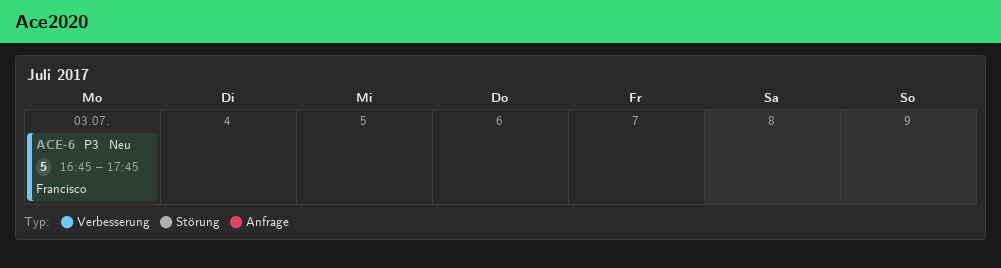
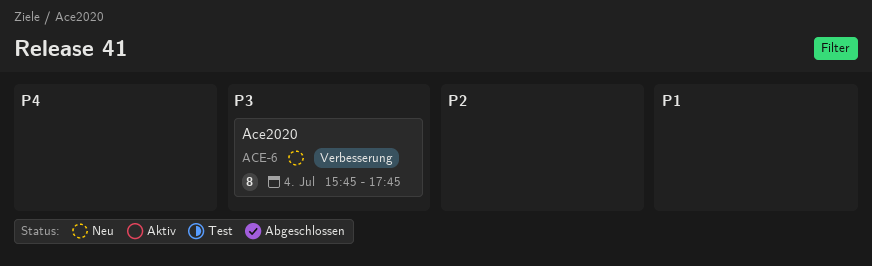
ACE-6, estimate: 5 -> 8
ACE-6, day: Jul 3 -> Jul 4
ACE-6, begins: 16:45 -> 15:45

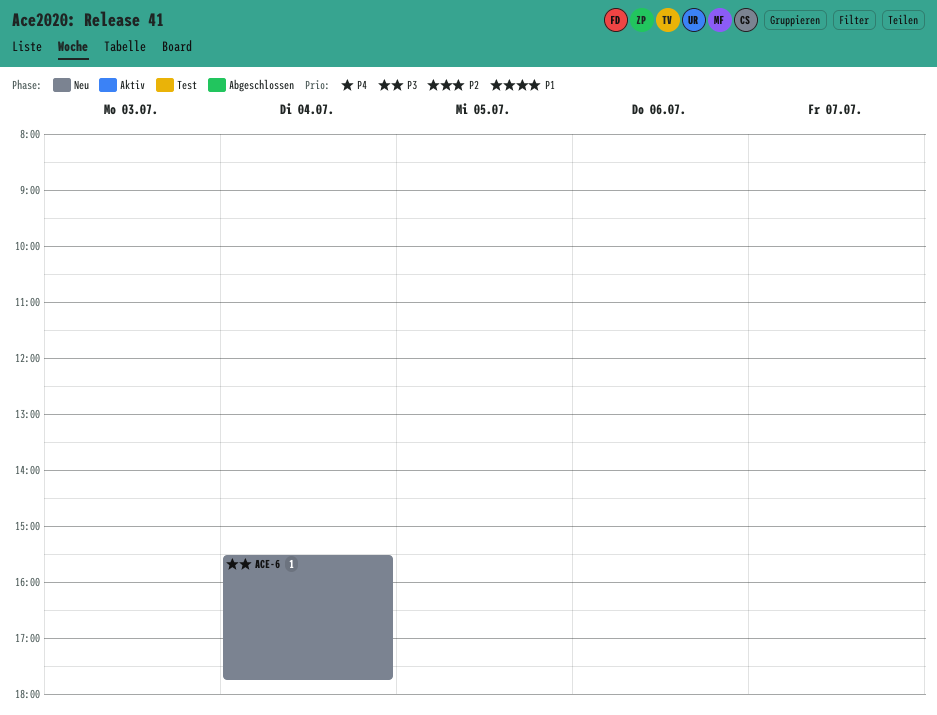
ACE-6, estimate: 8 -> 1
ACE-6, begins: 15:45 -> 15:30

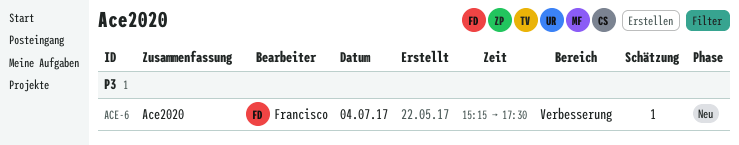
ACE-6, begins: 15:30 -> 15:15
ACE-6, ends: 17:45 -> 17:30

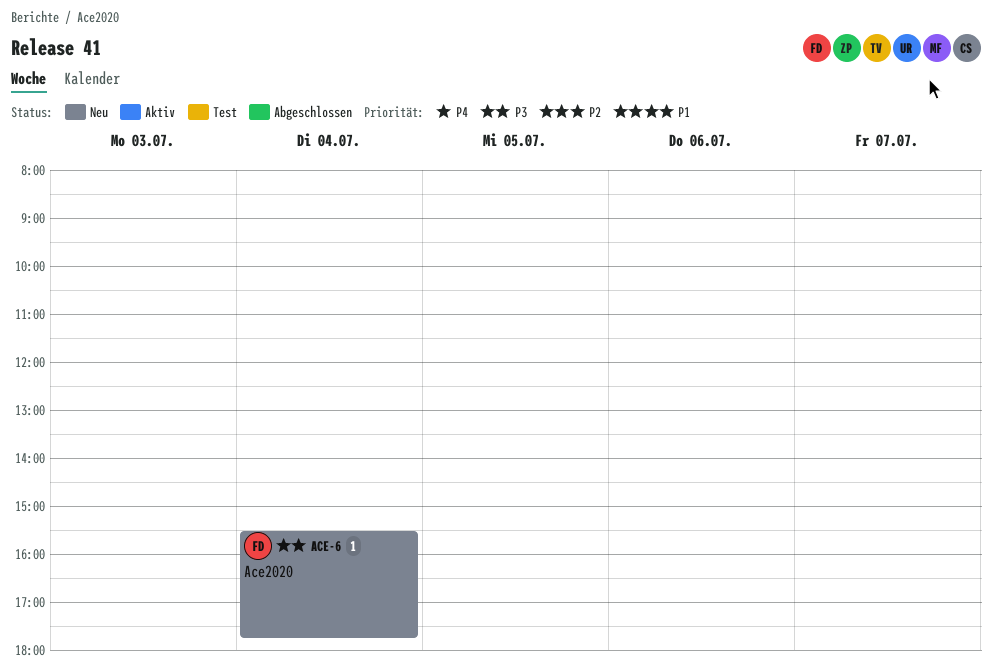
ACE-6, begins: 15:15 -> 15:30
ACE-6, ends: 17:30 -> 17:45

